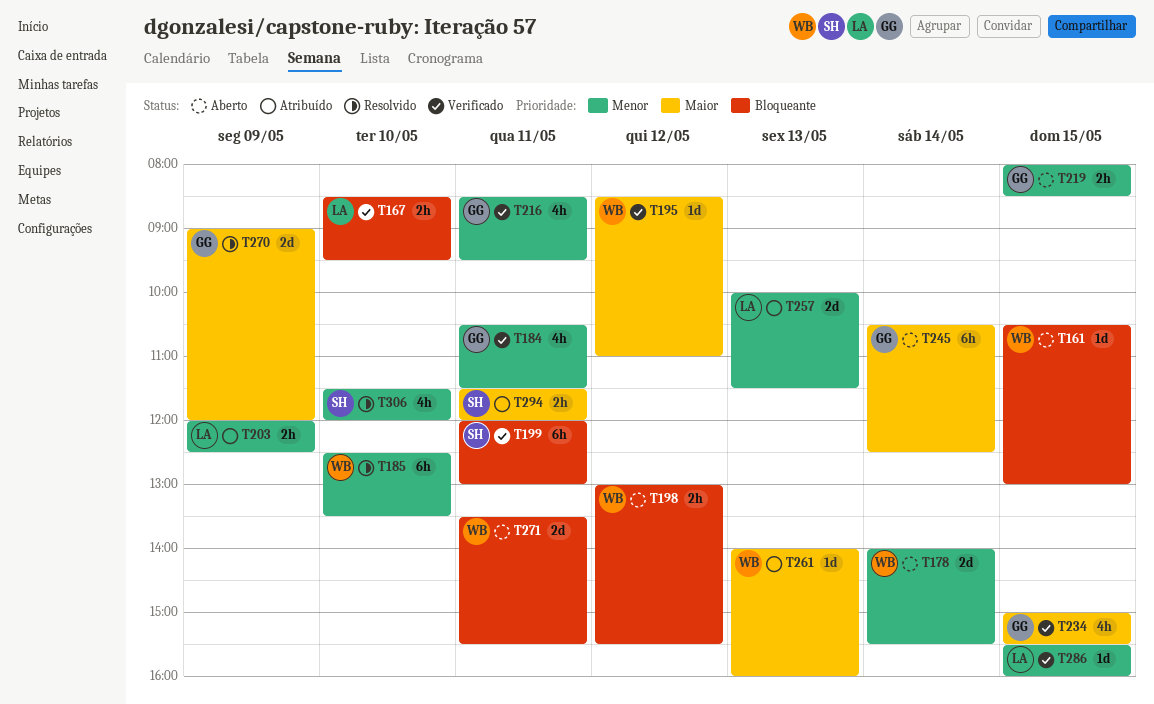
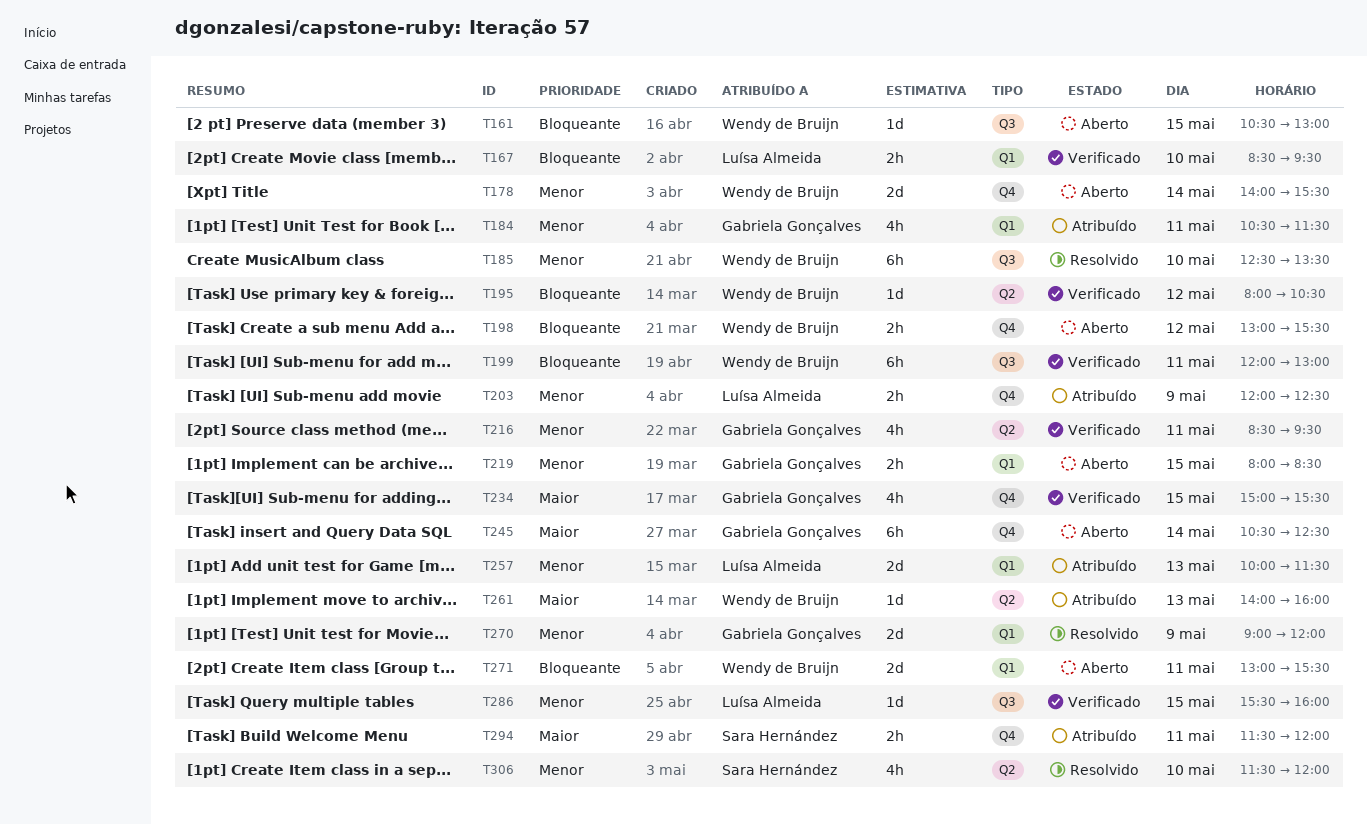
T184, status: Verificado -> Atribuído
T195, priority: Maior -> Bloqueante
T195, begins: 08:30 -> 08:00
T195, ends: 11:00 -> 10:30
T199, owner: Sara Hernández -> Wendy de Bruijn
T270, priority: Maior -> Menor
T271, begins: 13:30 -> 13:00

